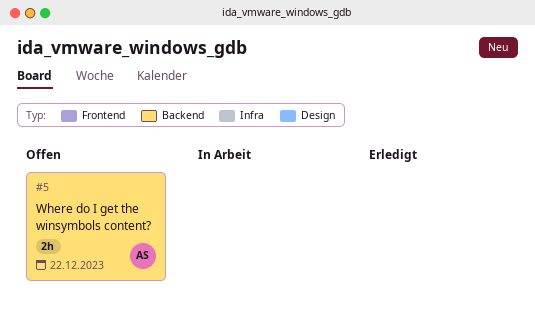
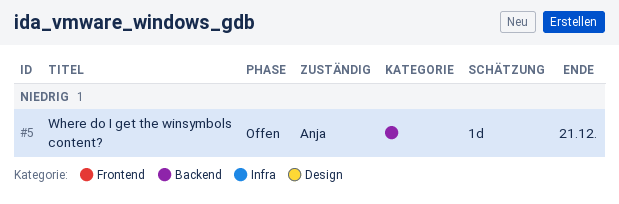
#5, estimate: 2h -> 1d
#5, due: Dec 22 -> Dec 21

